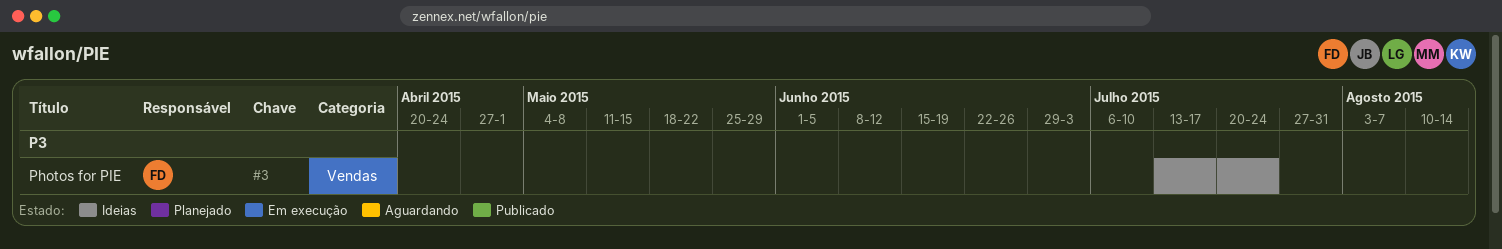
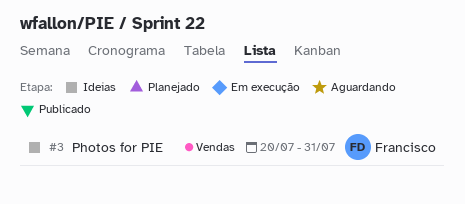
#3, start: Jul 13 -> Jul 20
#3, due: Jul 24 -> Jul 31

